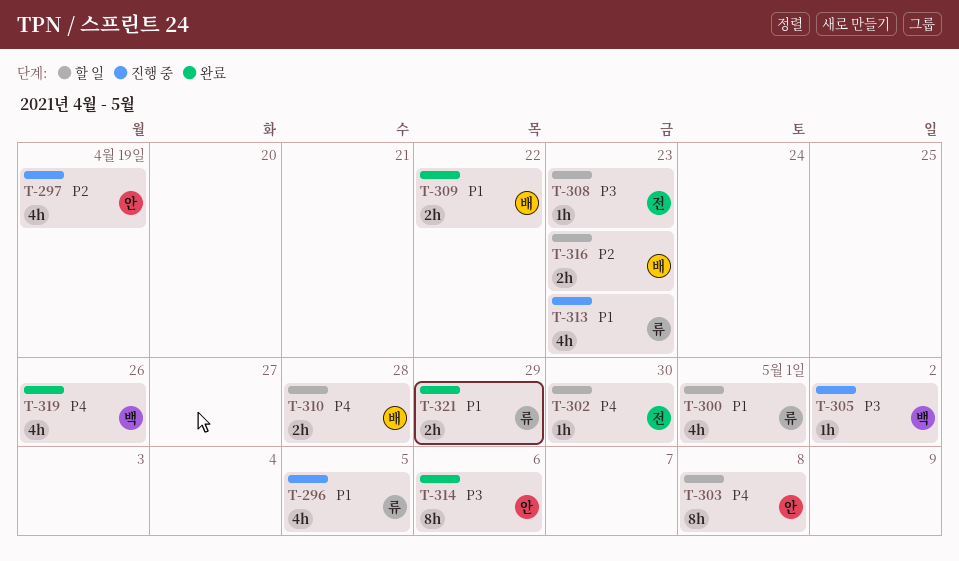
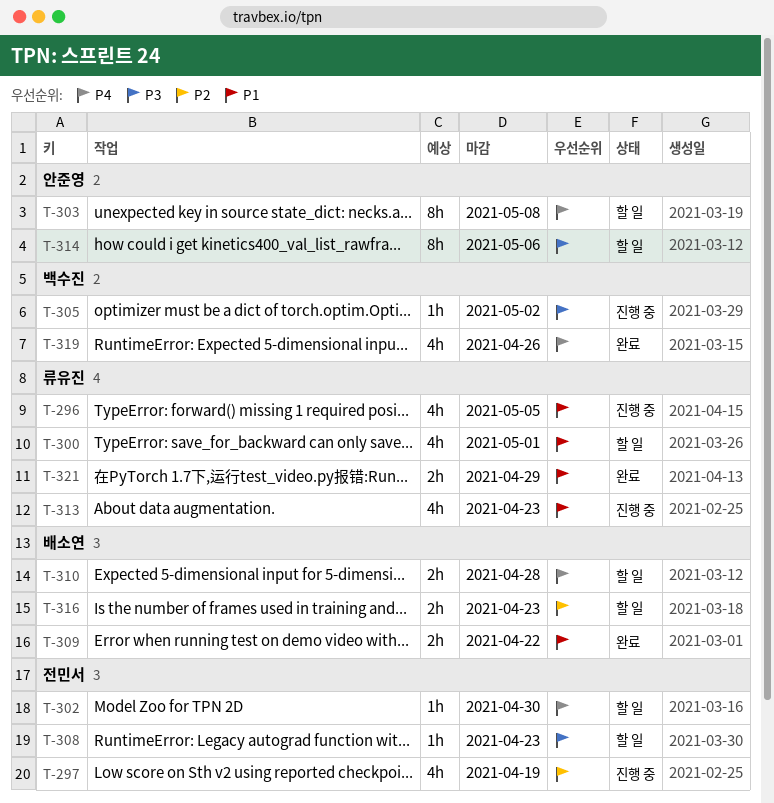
T-297, owner: 안준영 -> 전민서
T-314, status: 완료 -> 할 일

